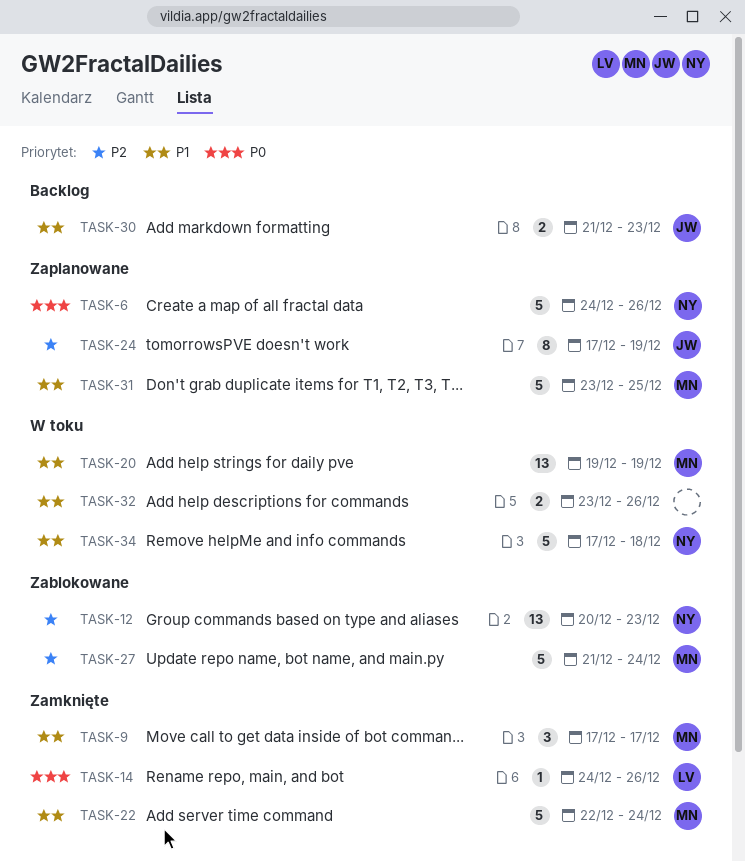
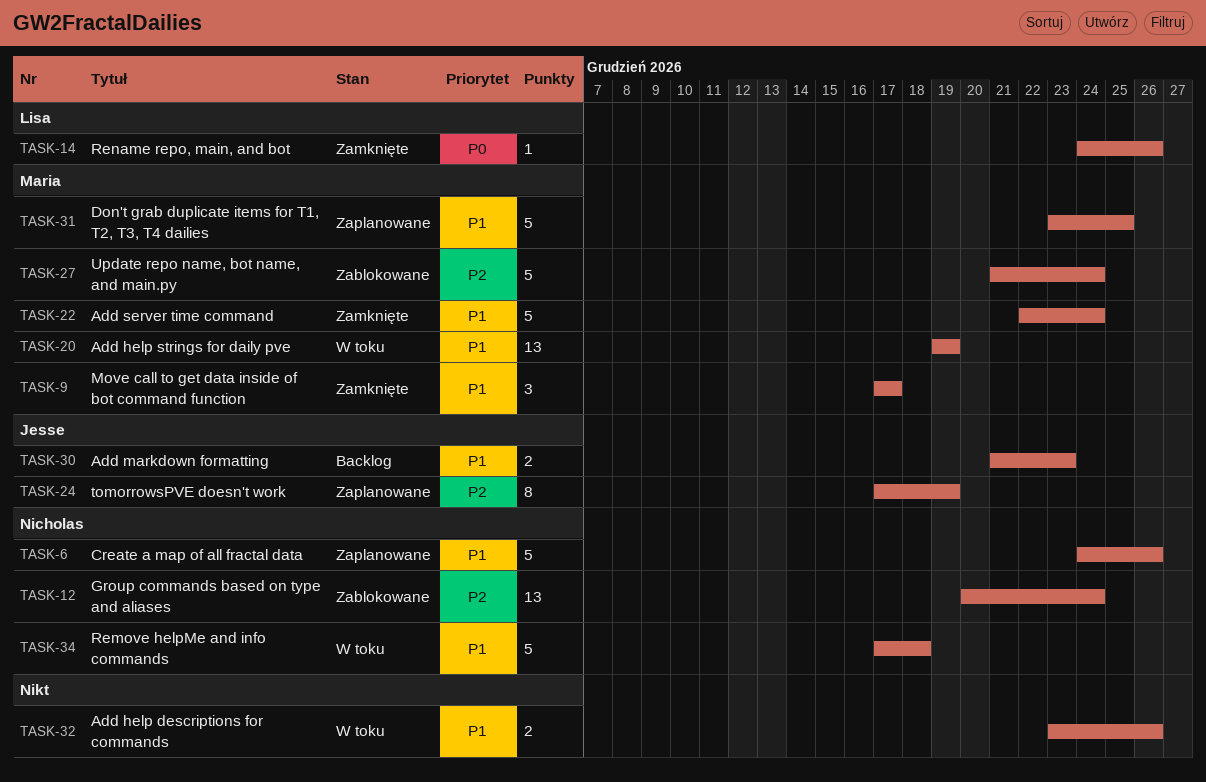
TASK-6, priority: P0 -> P1
TASK-12, due: Dec 23 -> Dec 24

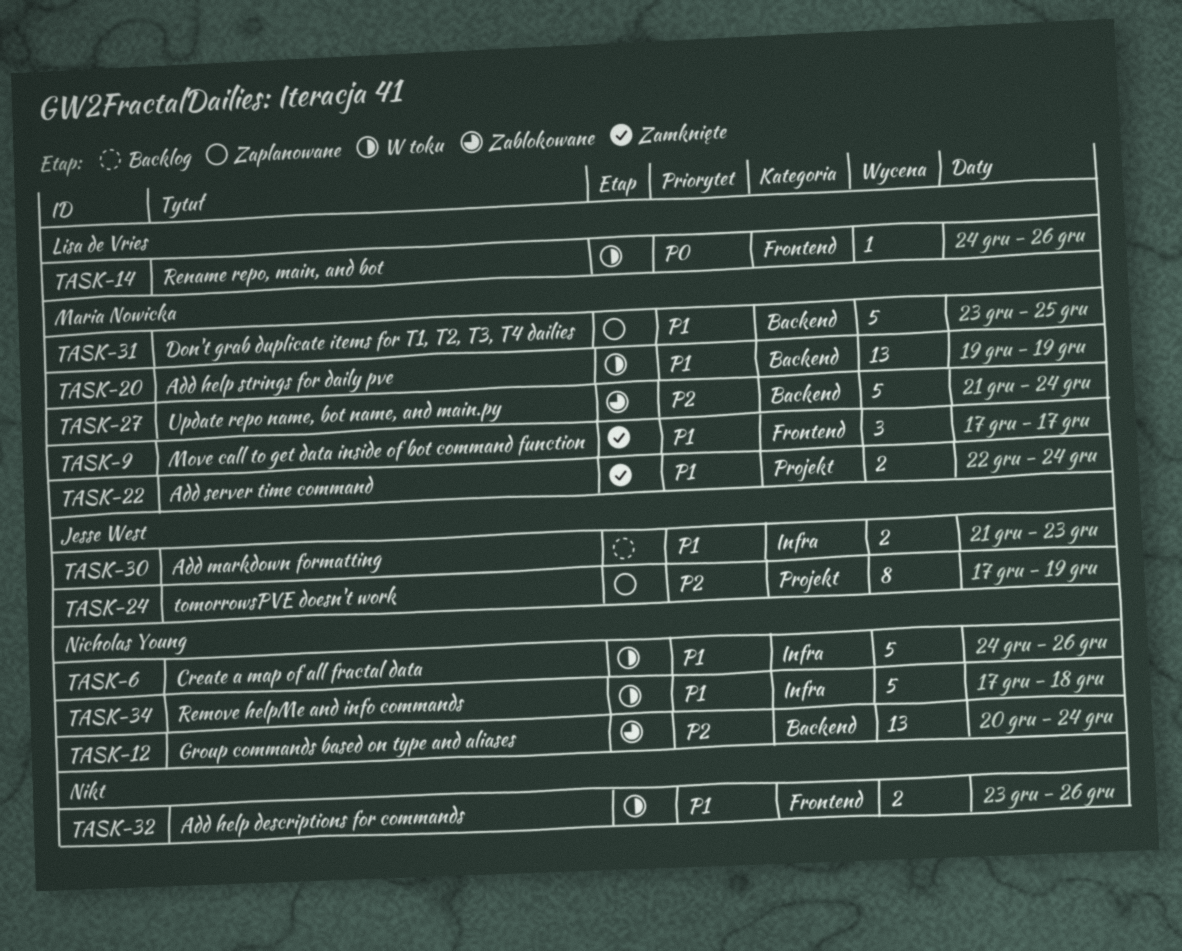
TASK-6, status: Zaplanowane -> W toku
TASK-14, status: Zamknięte -> W toku
TASK-22, estimate: 5 -> 2

